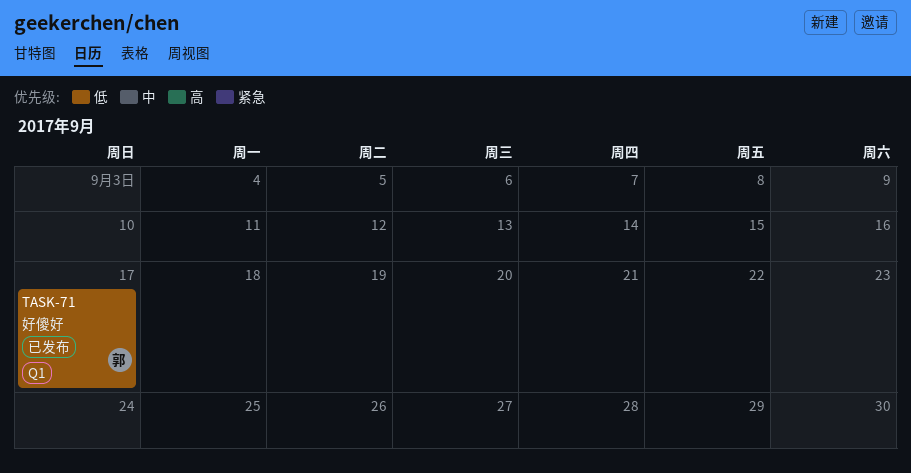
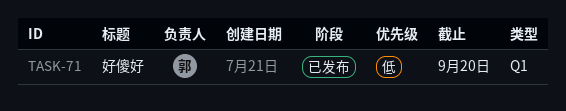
TASK-71, due: Sep 17 -> Sep 20

